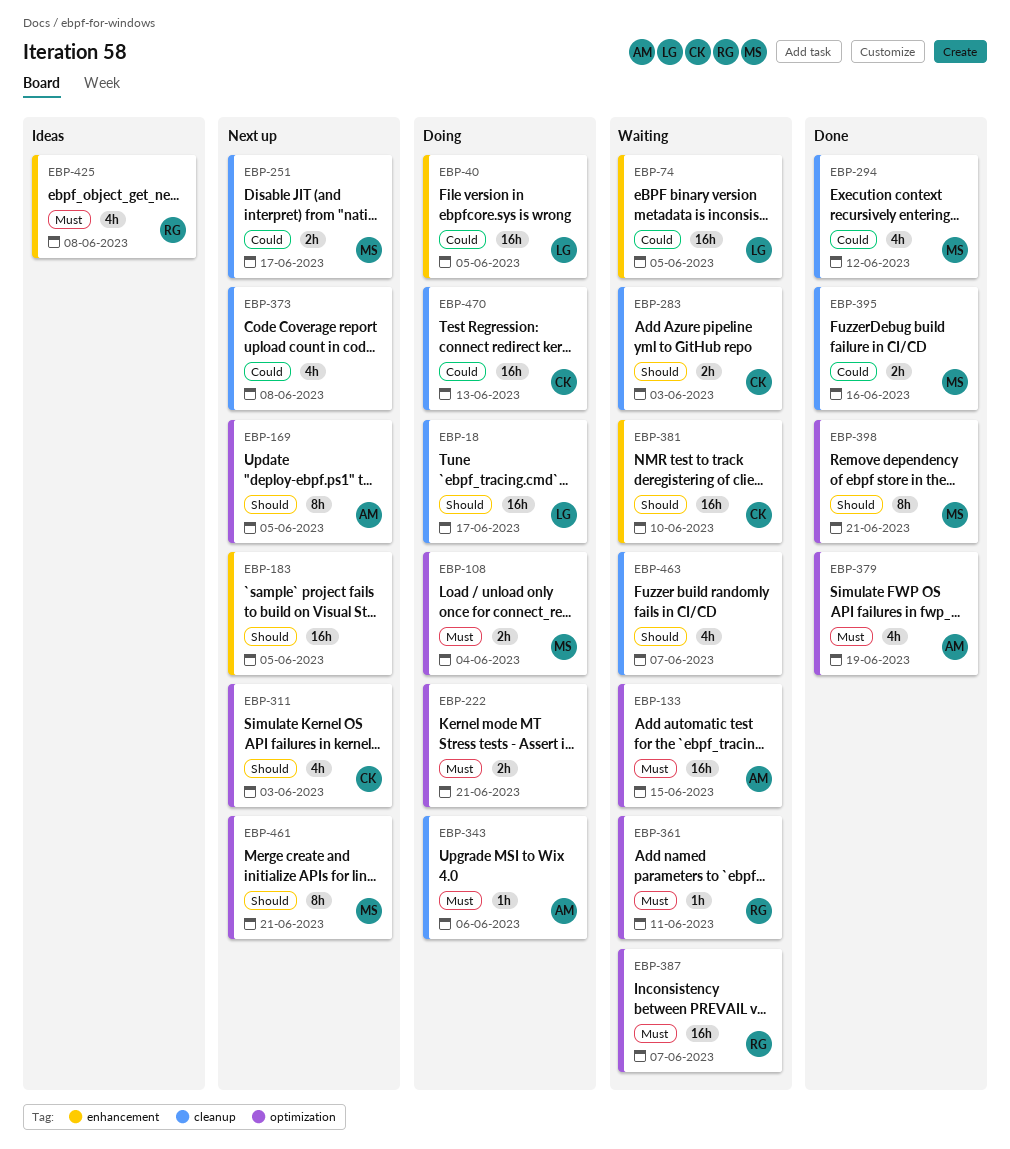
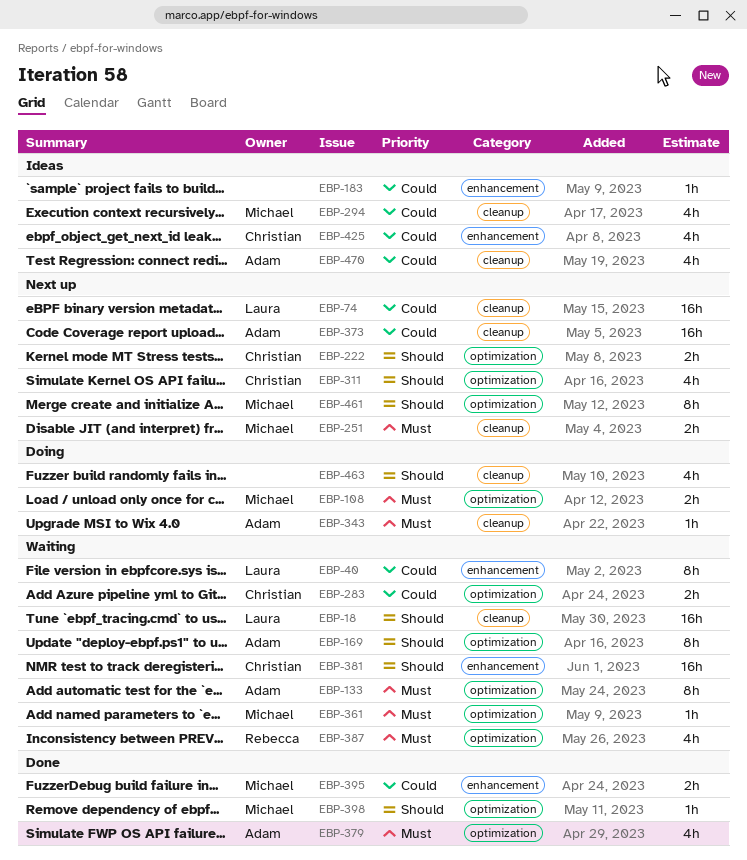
EBP-18, status: Doing -> Waiting
EBP-40, status: Doing -> Waiting
EBP-40, estimate: 16h -> 8h
EBP-74, status: Waiting -> Next up
EBP-74, label: enhancement -> cleanup
EBP-133, estimate: 16h -> 8h
EBP-169, status: Next up -> Waiting
EBP-183, status: Next up -> Ideas
EBP-183, priority: Should -> Could
EBP-183, estimate: 16h -> 1h
EBP-222, status: Doing -> Next up
EBP-222, owner: none -> Christian
EBP-222, priority: Must -> Should
EBP-251, priority: Could -> Must
EBP-283, priority: Should -> Could
EBP-283, label: cleanup -> optimization
EBP-294, status: Done -> Ideas
EBP-361, owner: Rebecca -> Michael
EBP-373, owner: none -> Adam
EBP-373, estimate: 4h -> 16h
EBP-387, estimate: 16h -> 4h
EBP-395, label: cleanup -> enhancement
EBP-398, estimate: 8h -> 1h
EBP-425, owner: Rebecca -> Christian
EBP-425, priority: Must -> Could
EBP-463, status: Waiting -> Doing
EBP-470, status: Doing -> Ideas
EBP-470, owner: Christian -> Adam
EBP-470, estimate: 16h -> 4h

